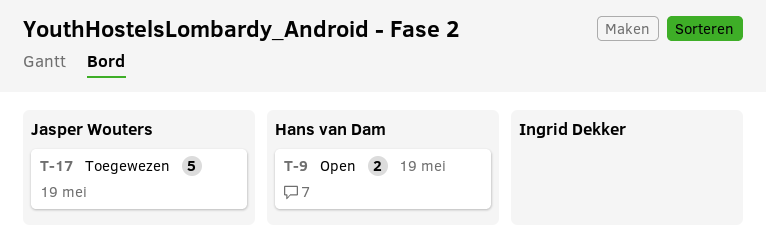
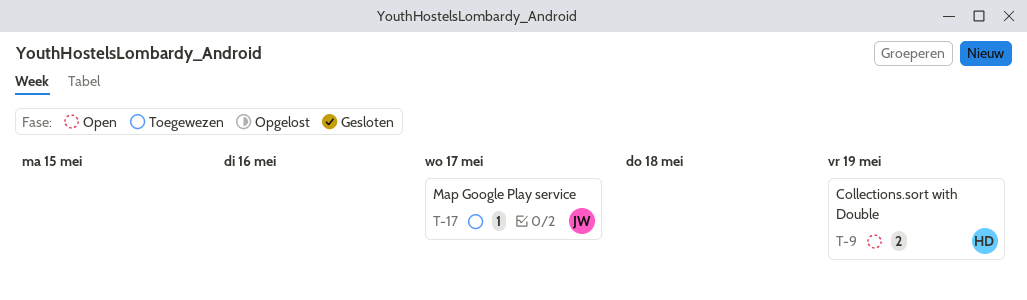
T-17, estimate: 5 -> 1
T-17, due: May 19 -> May 17

